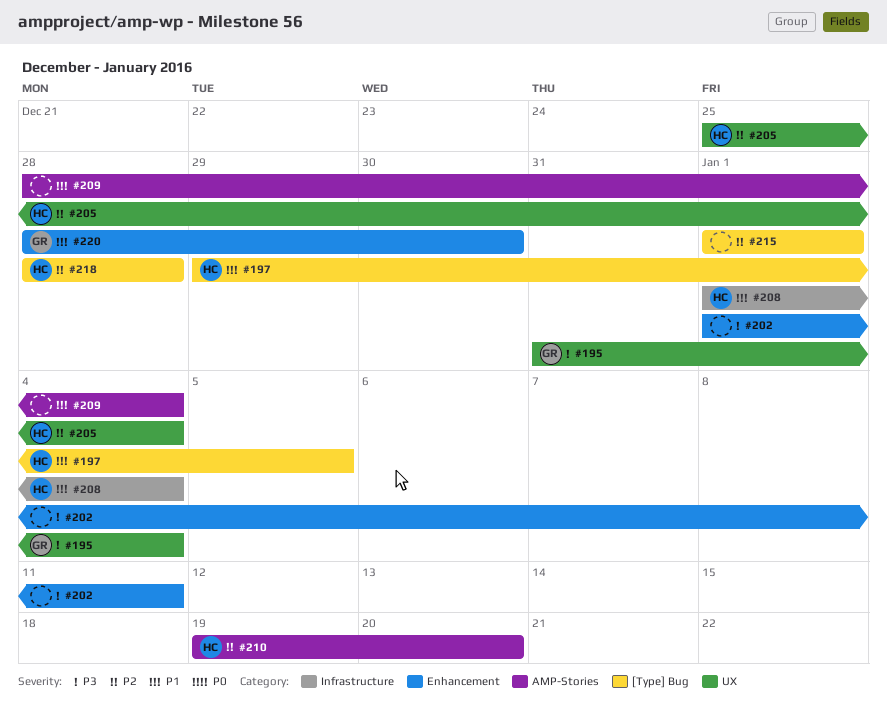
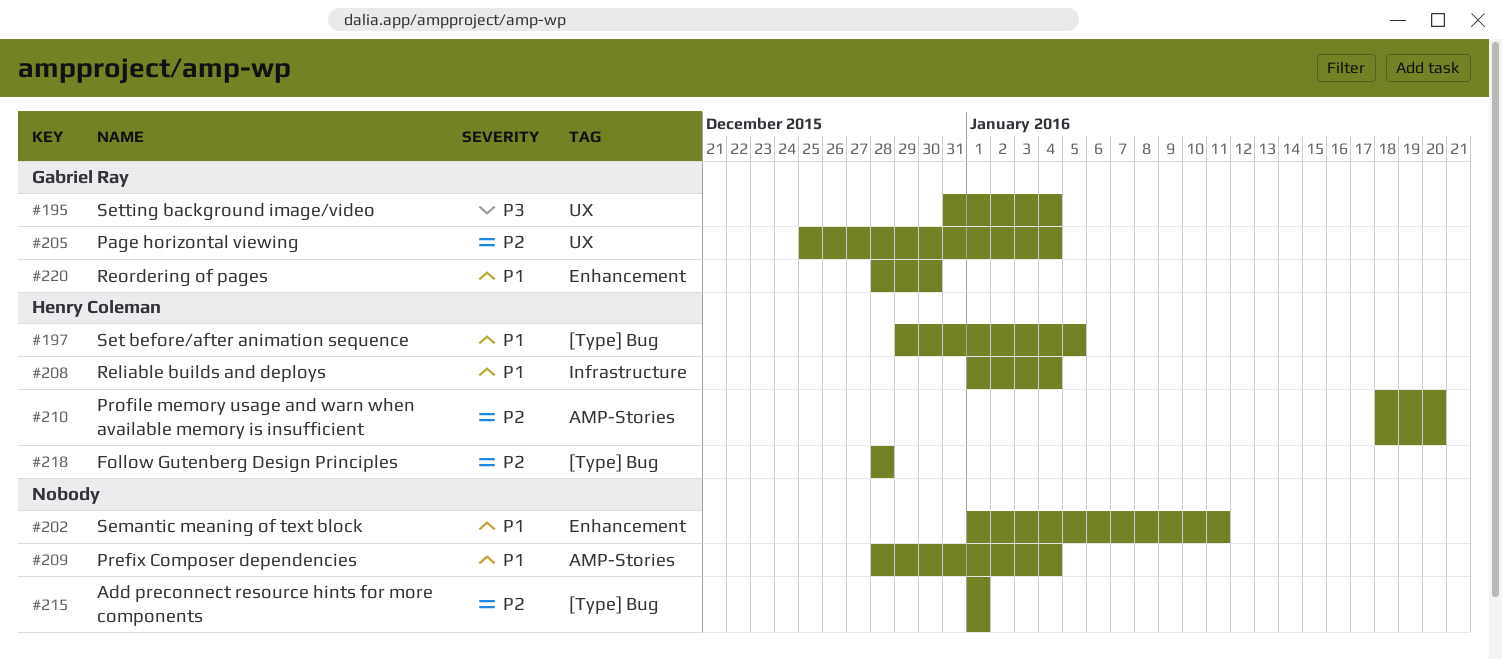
#202, priority: P3 -> P1
#205, owner: Henry Coleman -> Gabriel Ray
#210, start: Jan 19 -> Jan 18

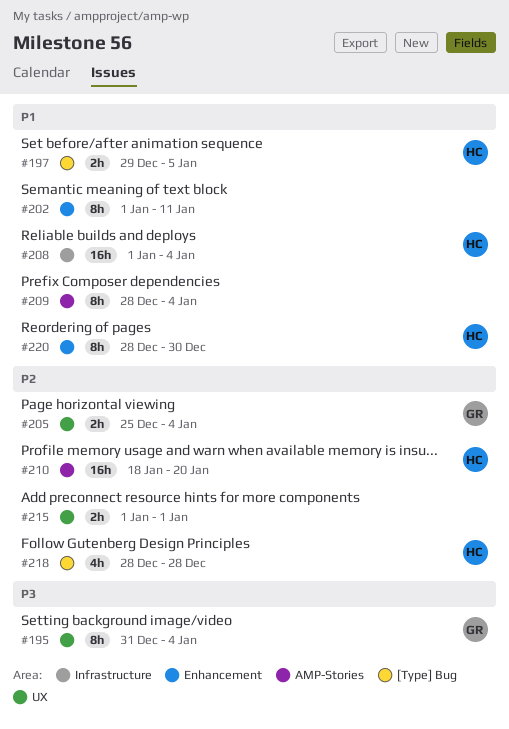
#215, label: [Type] Bug -> UX
#220, owner: Gabriel Ray -> Henry Coleman

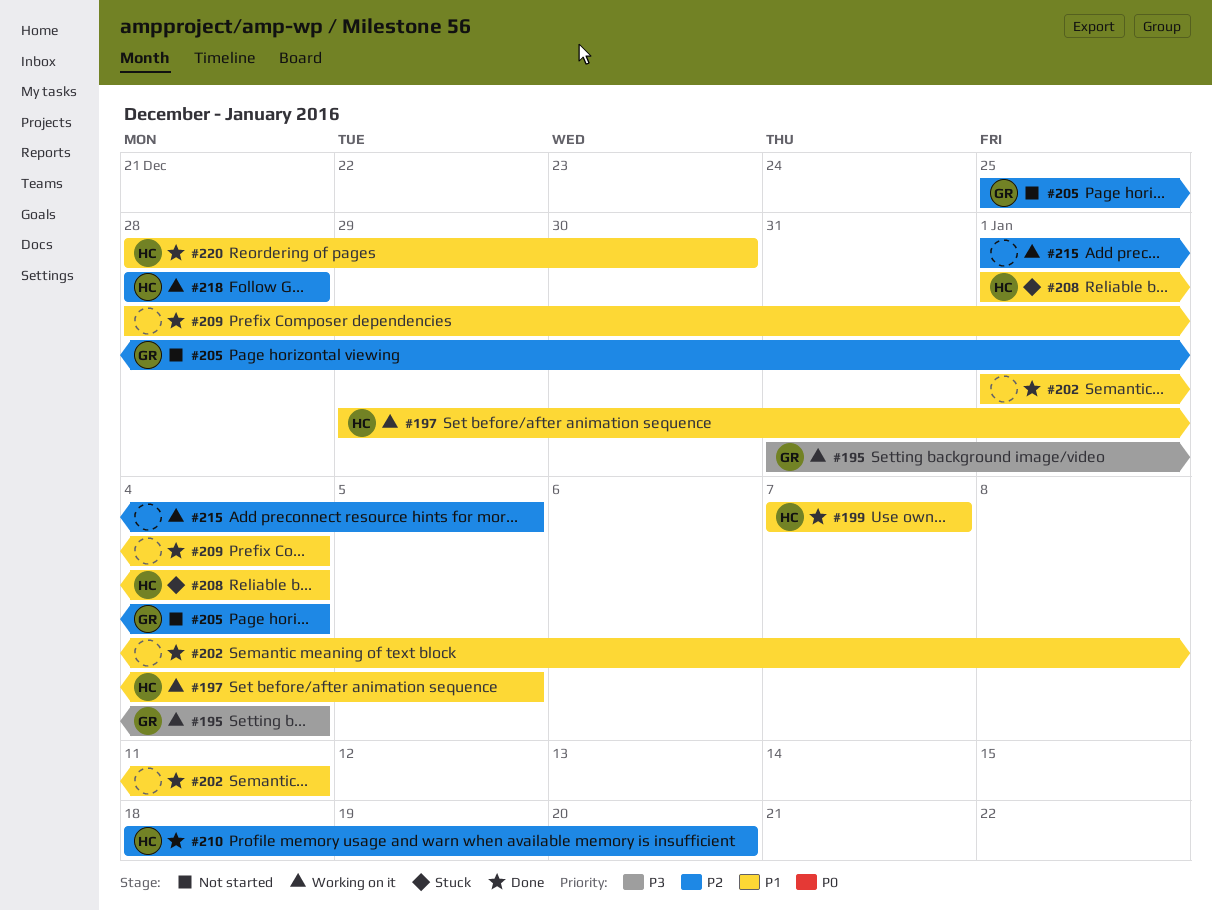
#199: none -> present
#215, due: Jan 1 -> Jan 5

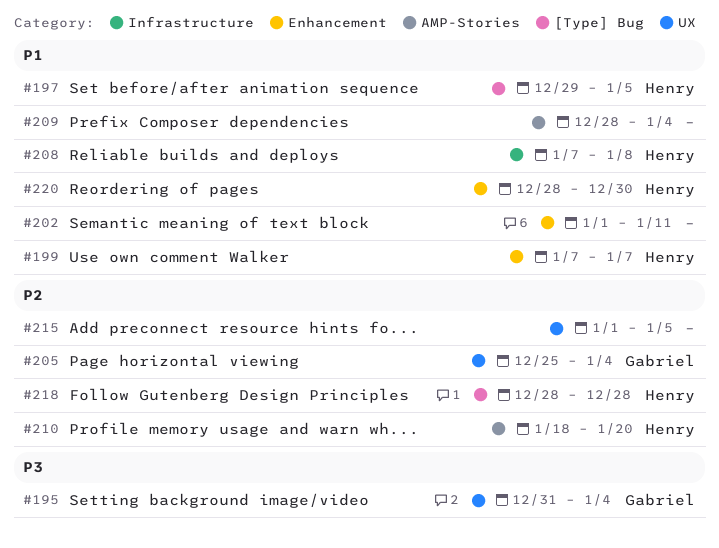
#208, start: Jan 1 -> Jan 7
#208, due: Jan 4 -> Jan 8

